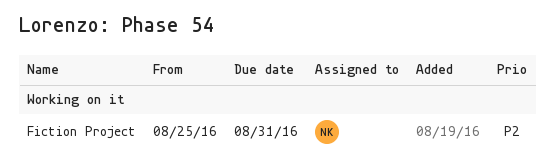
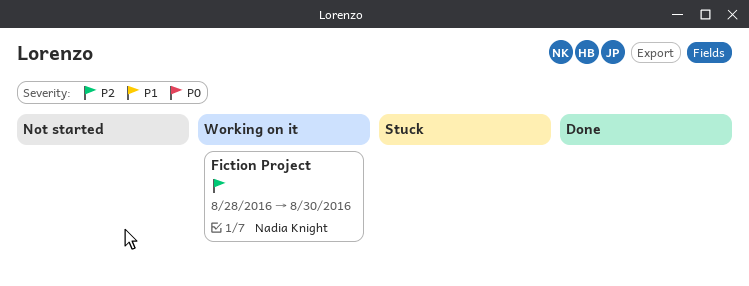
Fiction Project, start: Aug 25 -> Aug 28
Fiction Project, due: Aug 31 -> Aug 30

